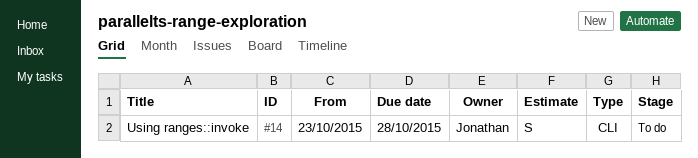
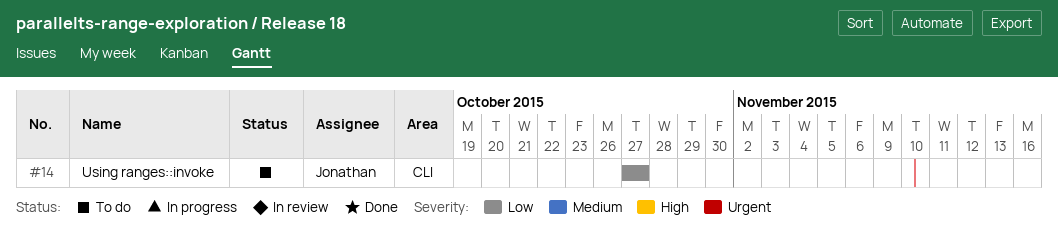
#14, start: Oct 23 -> Oct 27
#14, due: Oct 28 -> Oct 27

